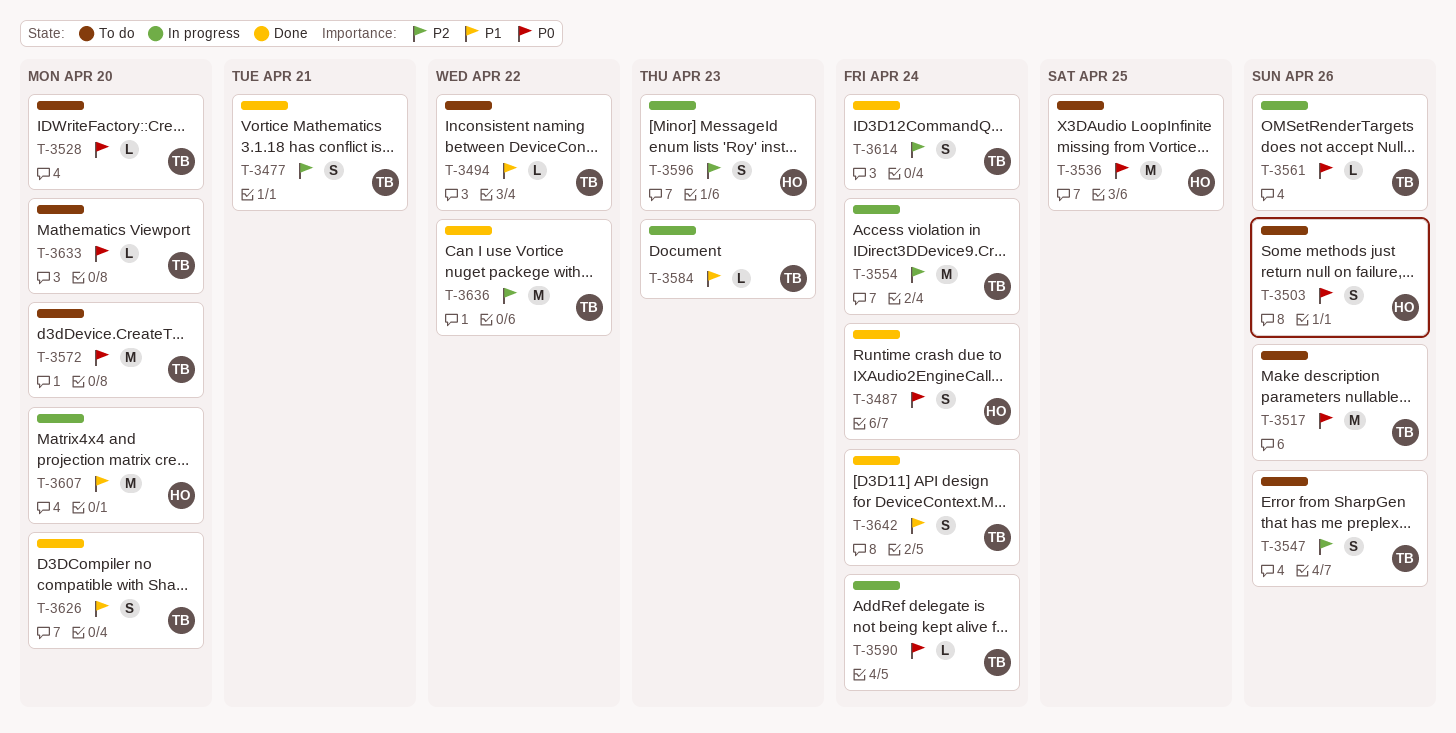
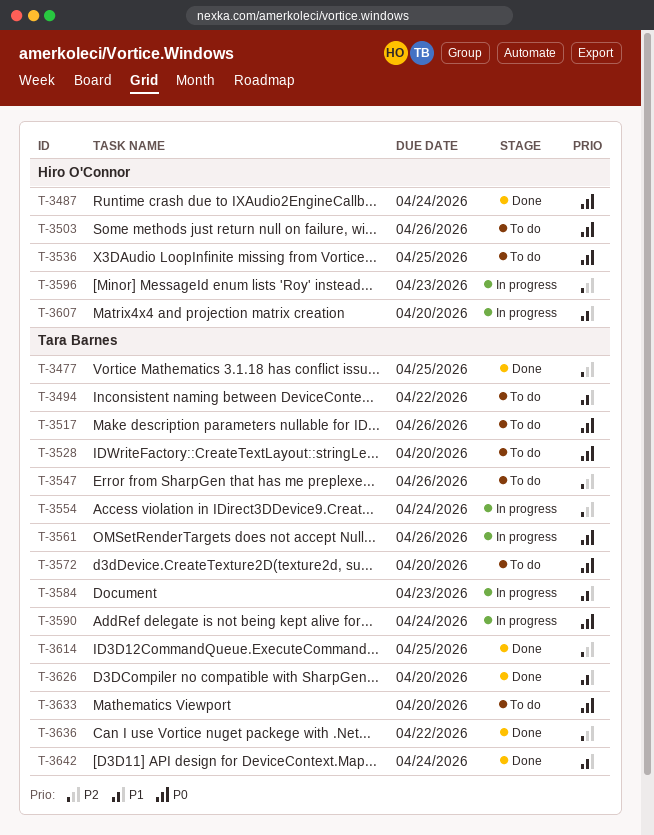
T-3477, due: Apr 21 -> Apr 25
T-3614, due: Apr 24 -> Apr 25

